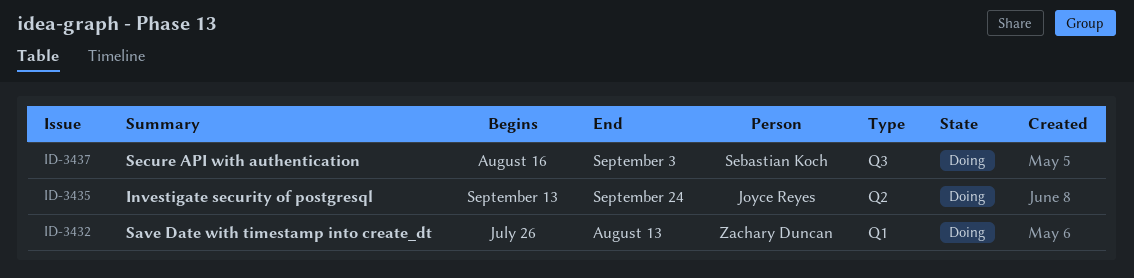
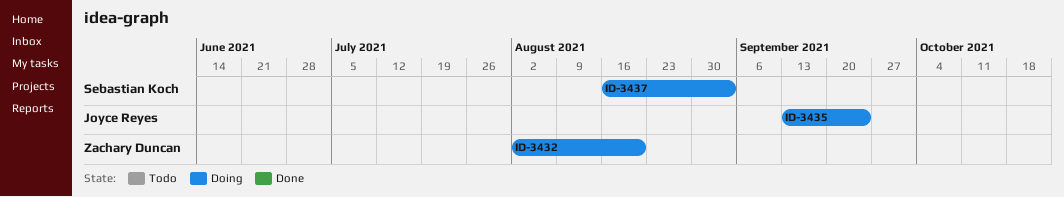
ID-3432, start: Jul 26 -> Aug 2
ID-3432, due: Aug 13 -> Aug 20

